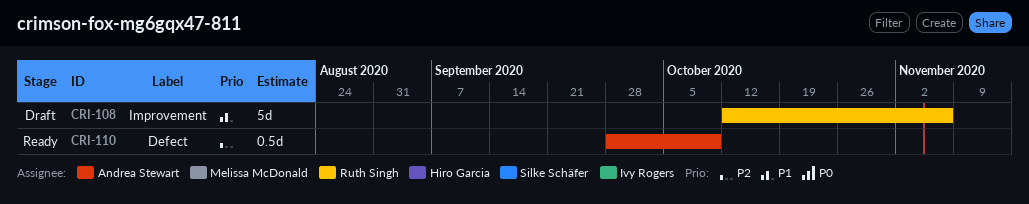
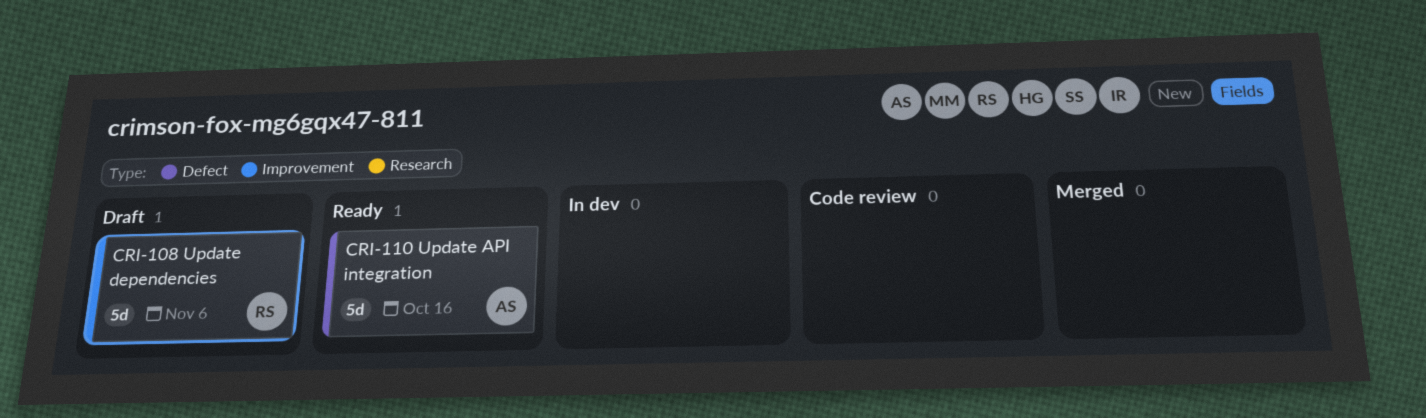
CRI-110, estimate: 0.5d -> 5d
CRI-110, due: Oct 9 -> Oct 16

